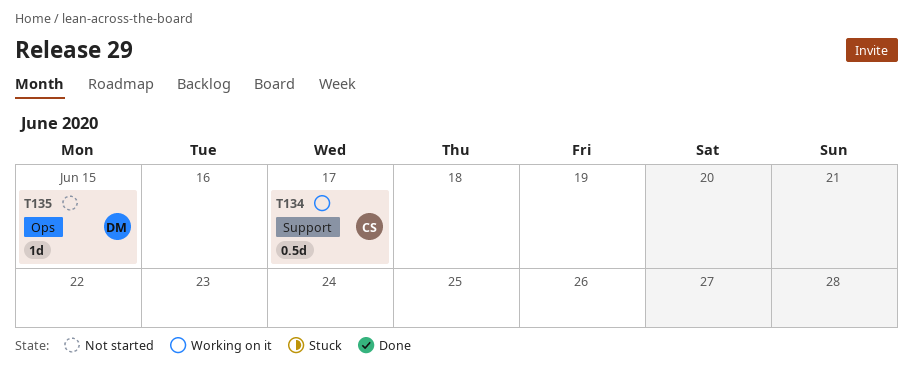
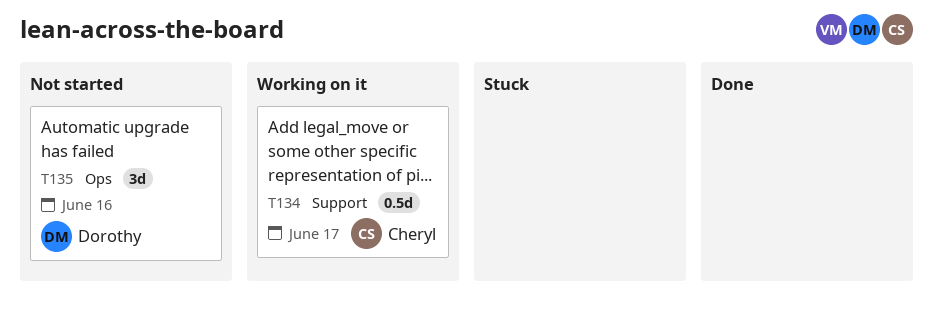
T135, estimate: 1d -> 3d
T135, due: Jun 15 -> Jun 16

